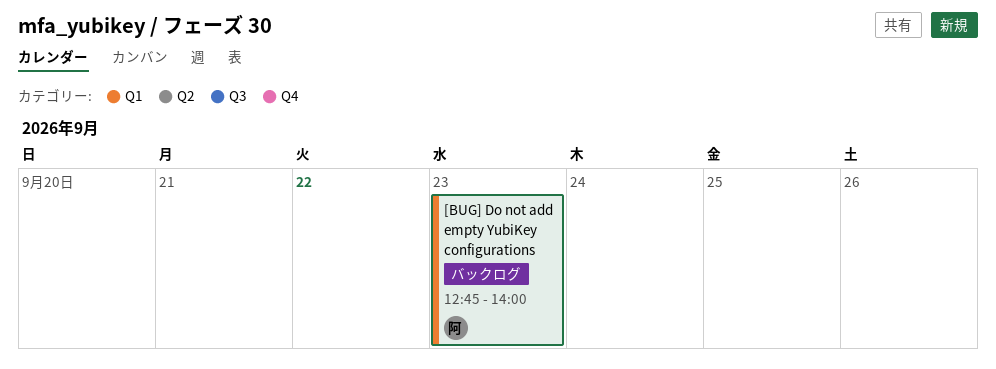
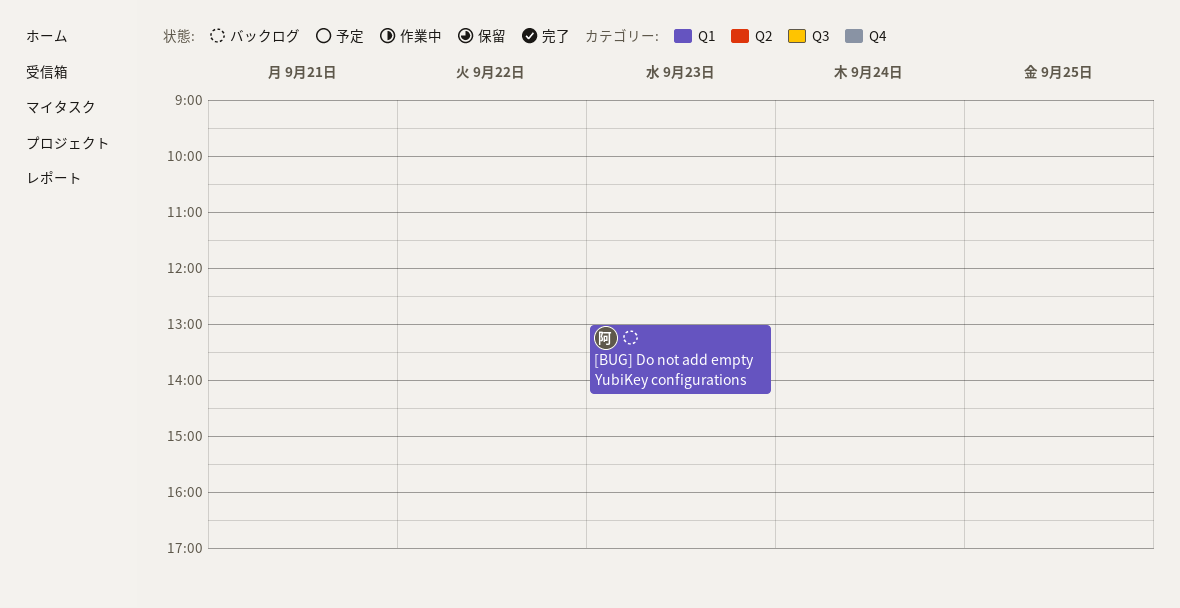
[BUG] Do not add empty YubiKey configurations, begins: 12:45 -> 13:00
[BUG] Do not add empty YubiKey configurations, ends: 14:00 -> 14:15

